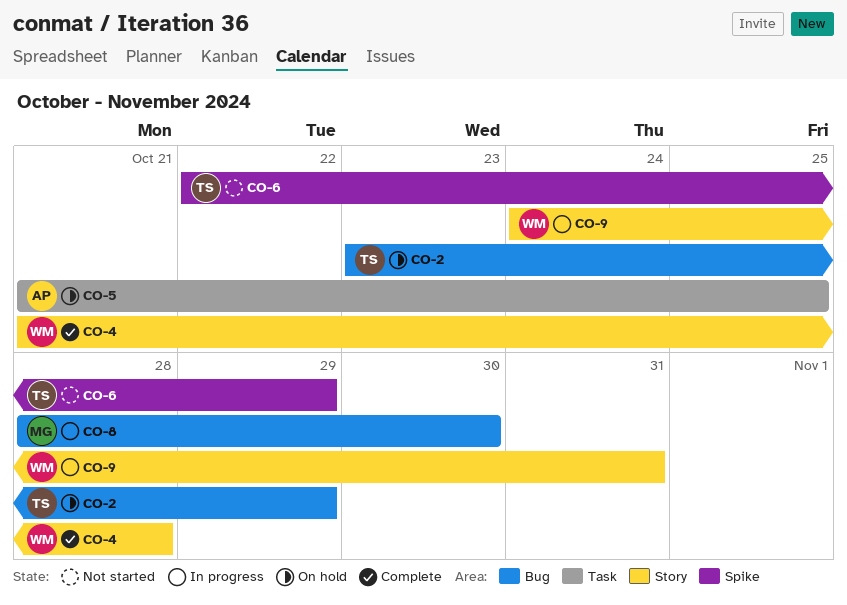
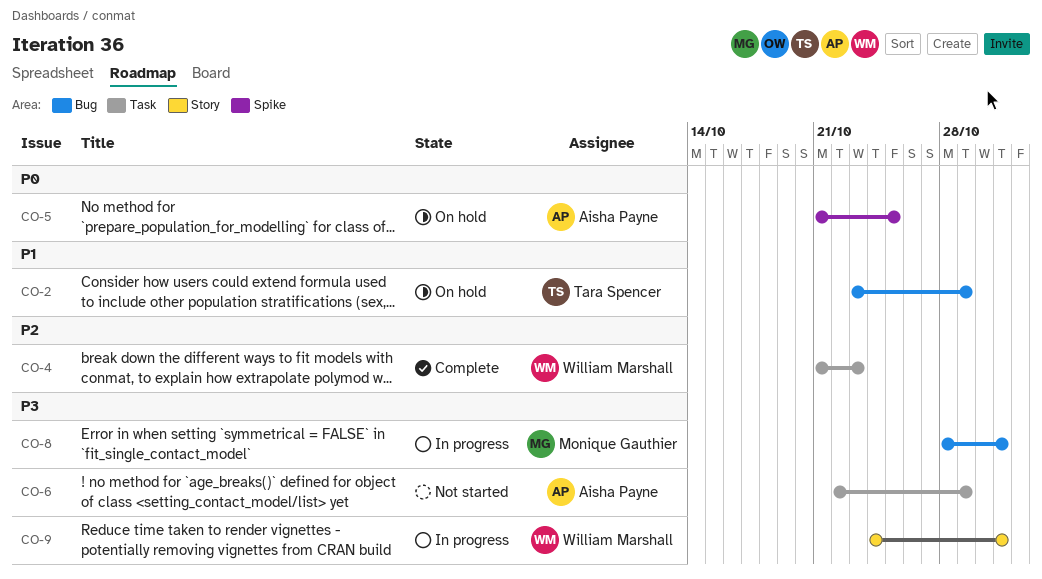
CO-4, label: Story -> Task
CO-4, due: Oct 28 -> Oct 23
CO-5, label: Task -> Spike
CO-6, owner: Tara Spencer -> Aisha Payne
CO-6, label: Spike -> Task
CO-8, due: Oct 30 -> Oct 31

